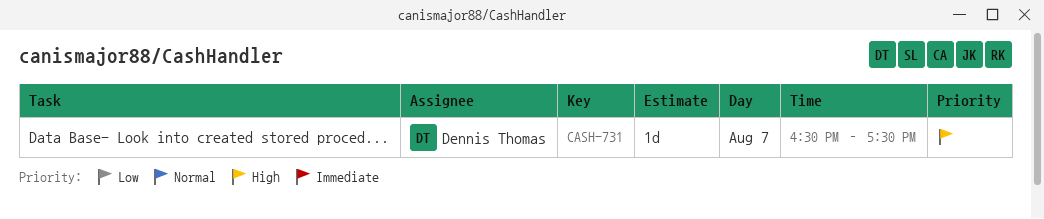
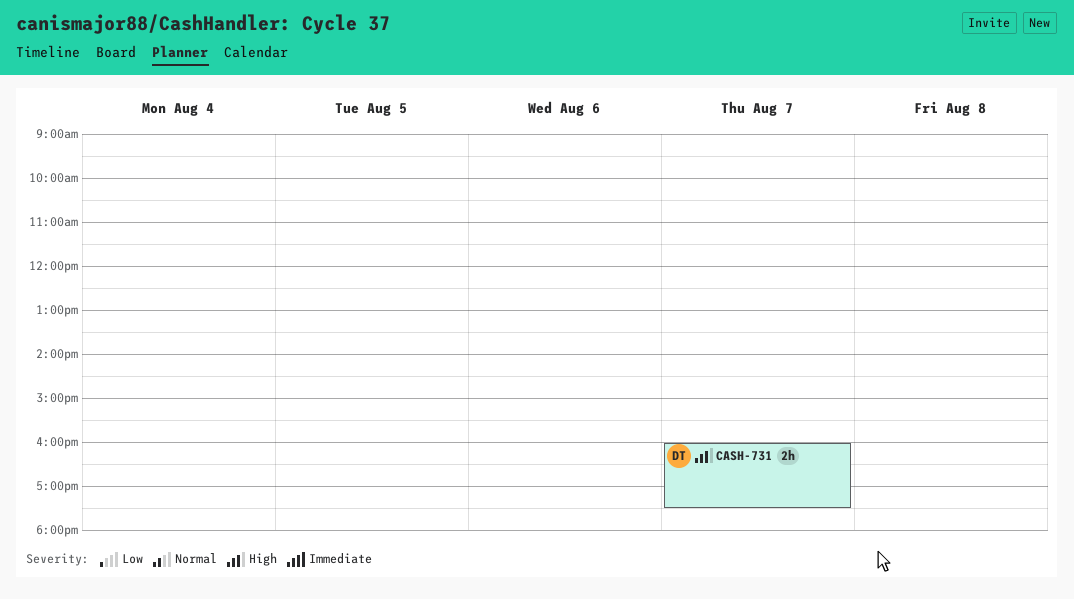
CASH-731, estimate: 1d -> 2h
CASH-731, begins: 16:30 -> 16:00

